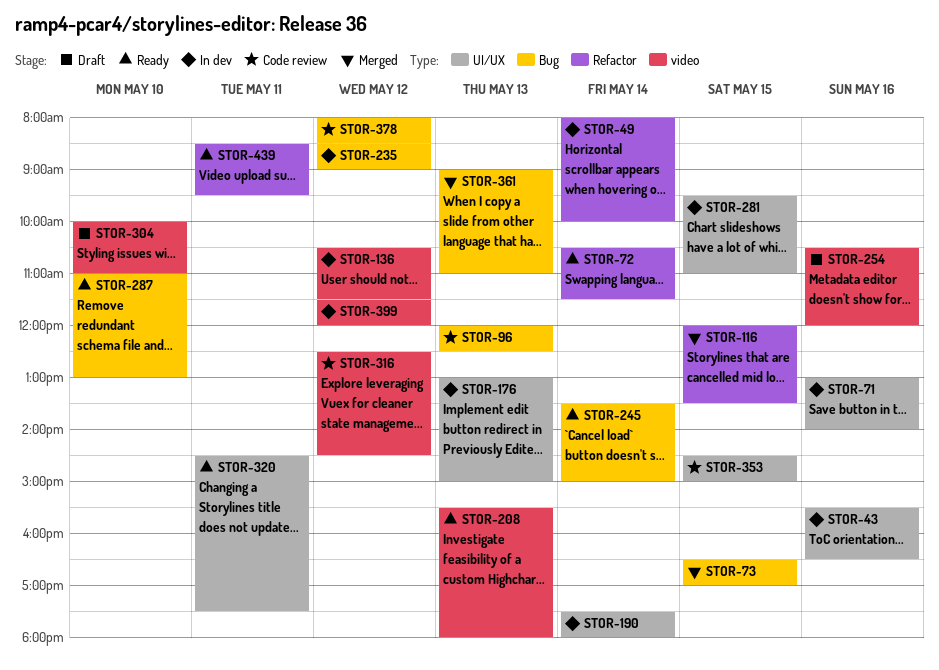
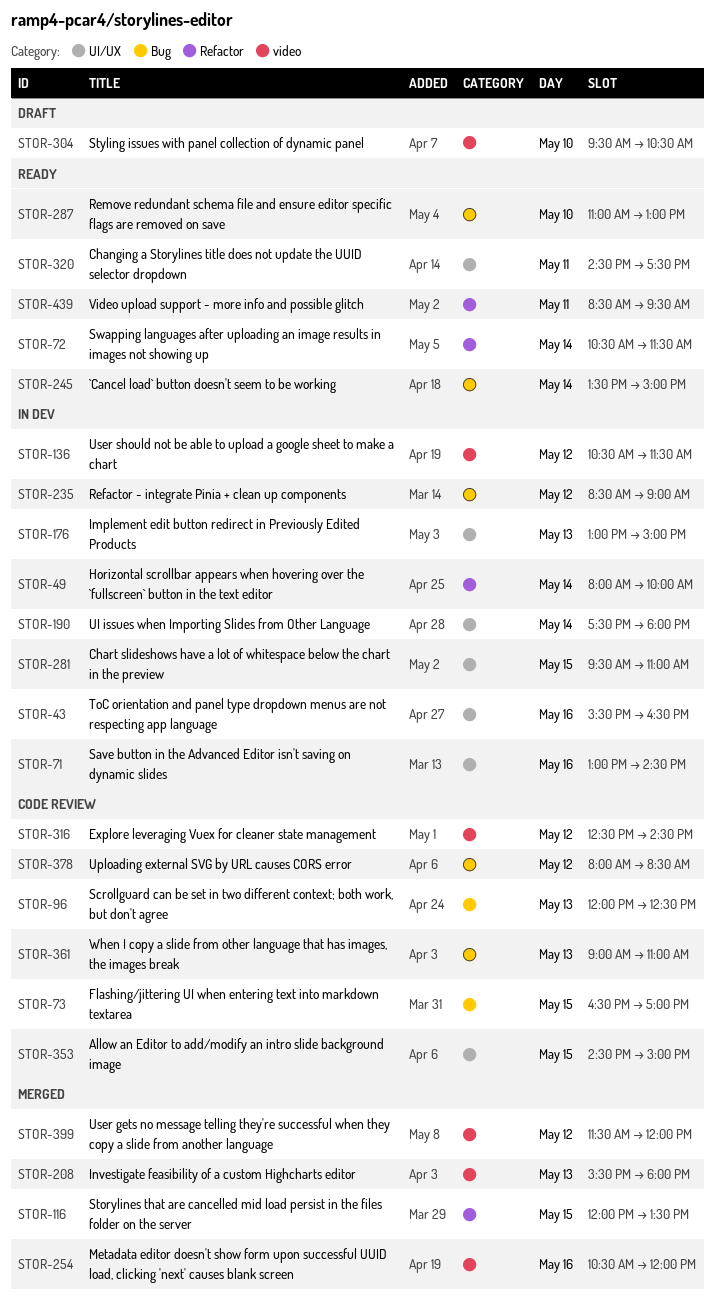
STOR-71, ends: 14:00 -> 14:30
STOR-73, status: Merged -> Code review
STOR-208, status: Ready -> Merged
STOR-254, status: Draft -> Merged
STOR-304, begins: 10:00 -> 09:30
STOR-304, ends: 11:00 -> 10:30
STOR-361, status: Merged -> Code review
STOR-399, status: In dev -> Merged

